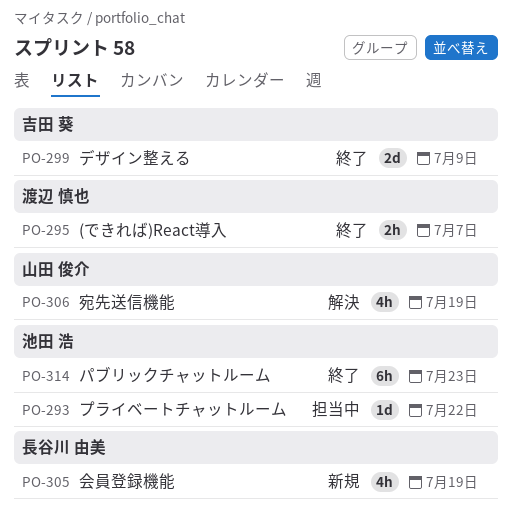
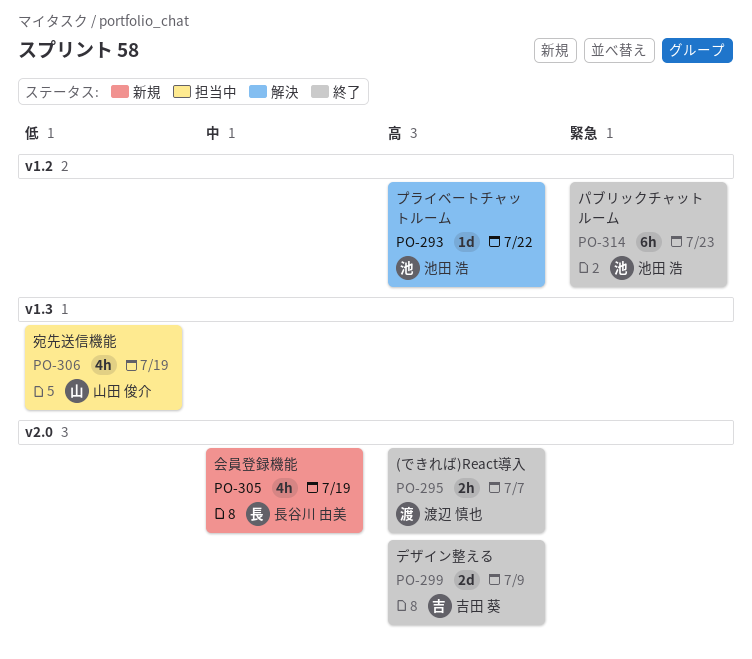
PO-293, status: 担当中 -> 解決
PO-306, status: 解決 -> 担当中

